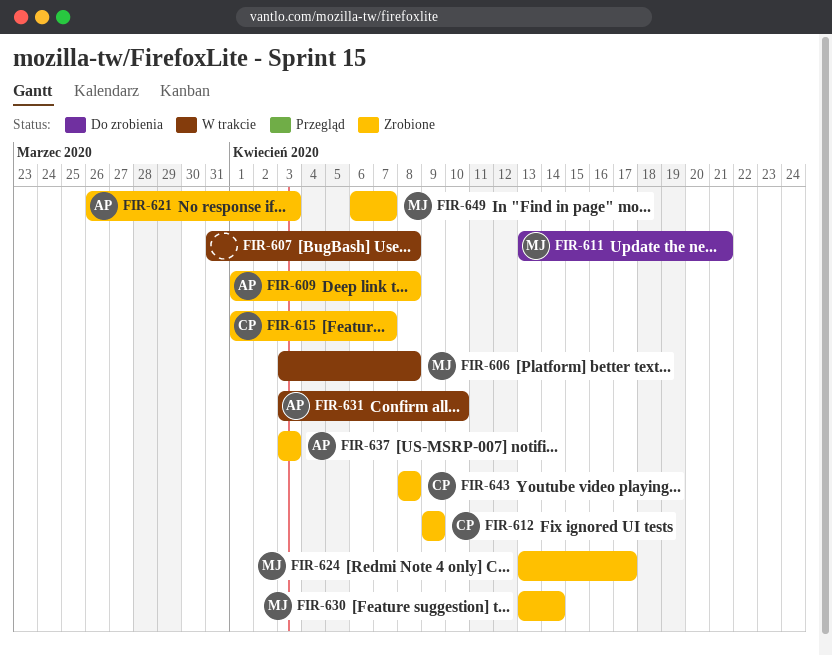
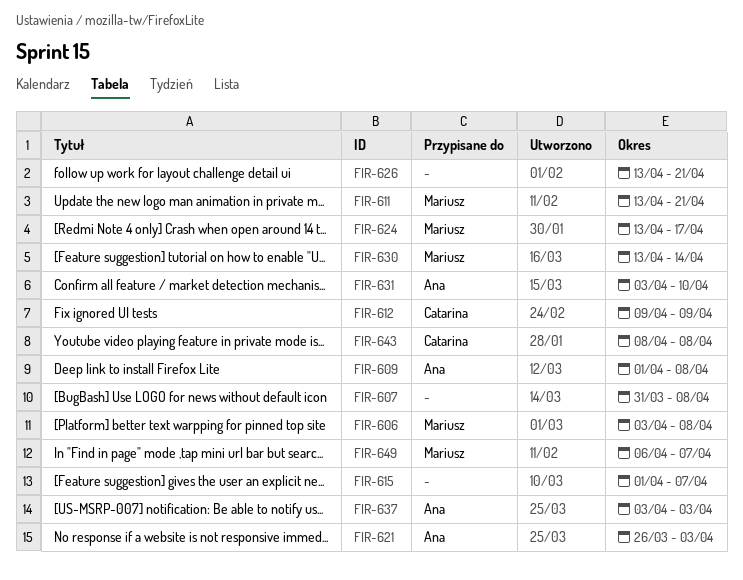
FIR-615, owner: Catarina -> none
FIR-626: none -> present

